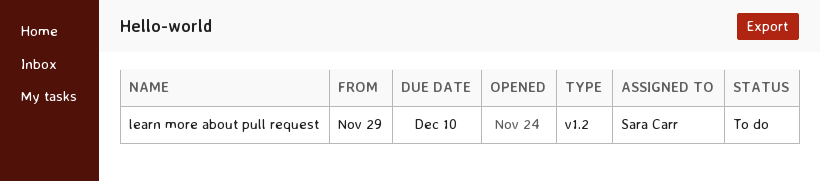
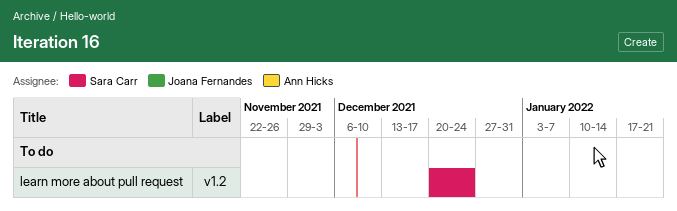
learn more about pull request, start: Nov 29 -> Dec 20
learn more about pull request, due: Dec 10 -> Dec 24

